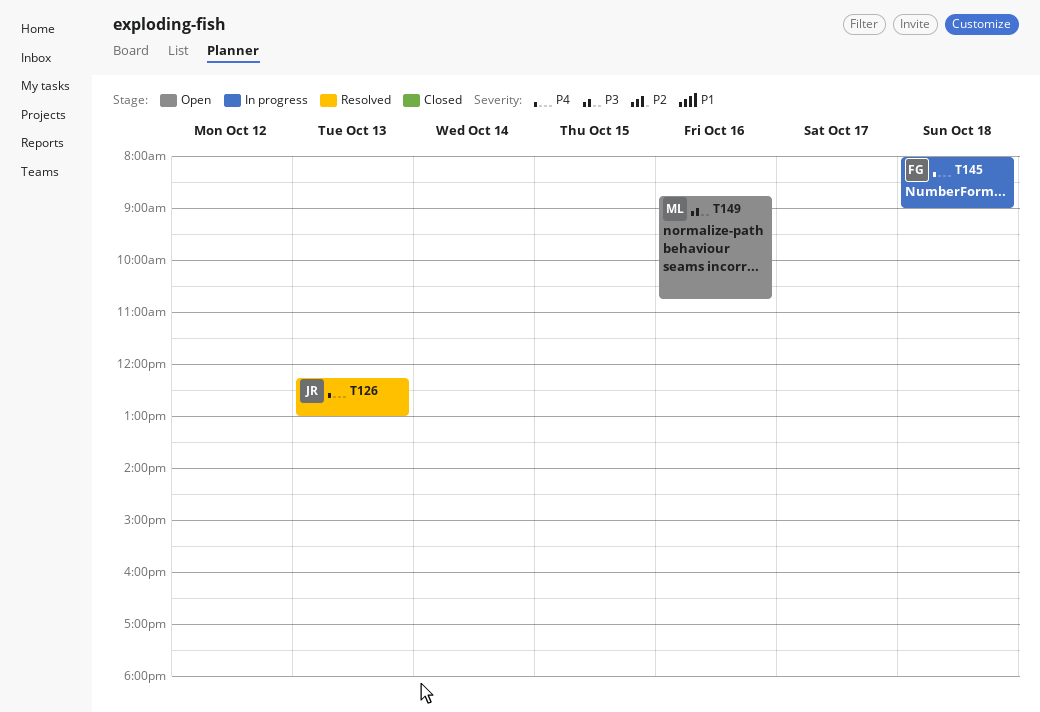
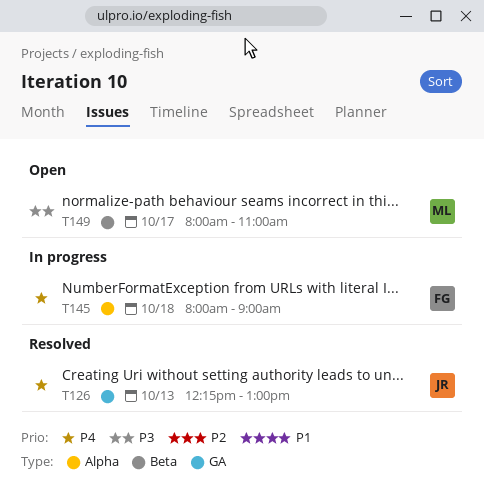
T149, day: Oct 16 -> Oct 17
T149, begins: 08:45 -> 08:00
T149, ends: 10:45 -> 11:00

